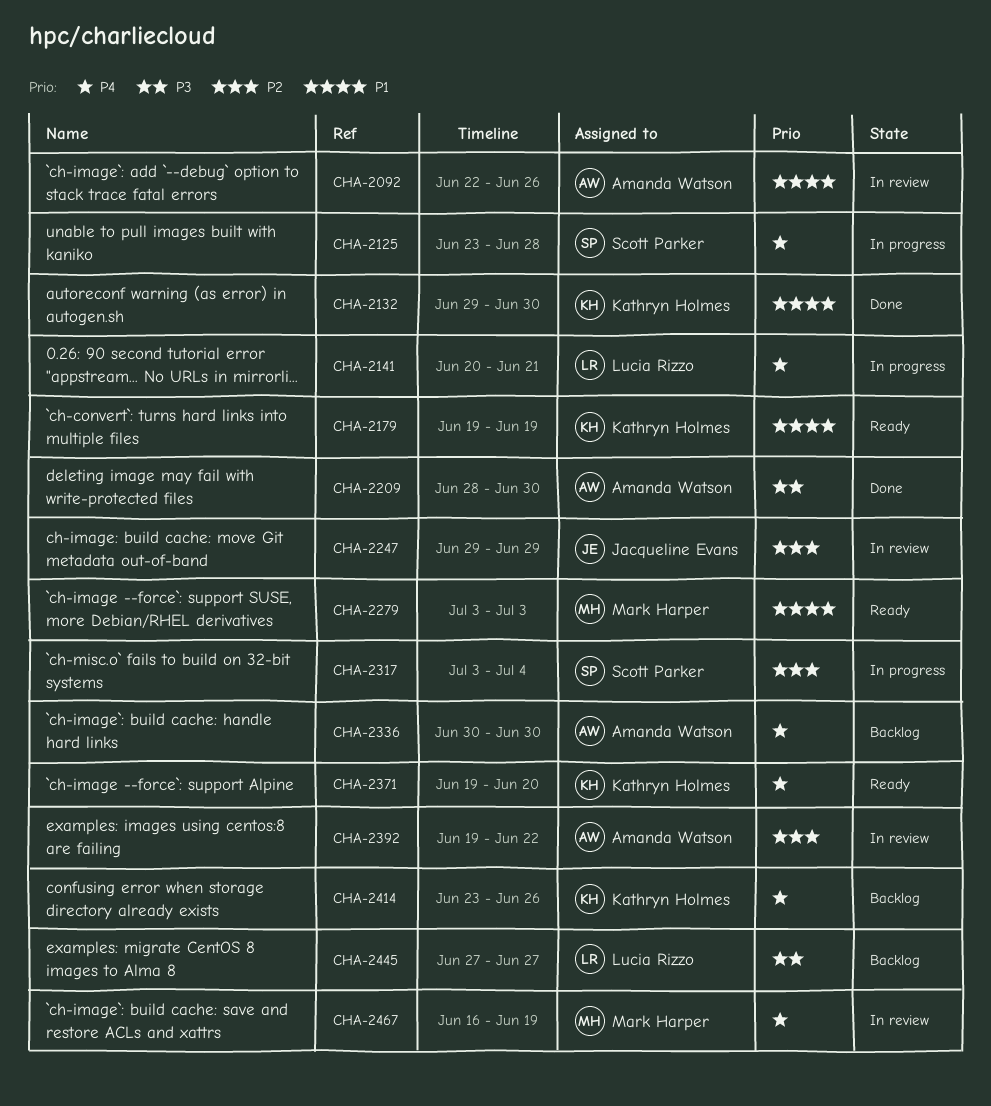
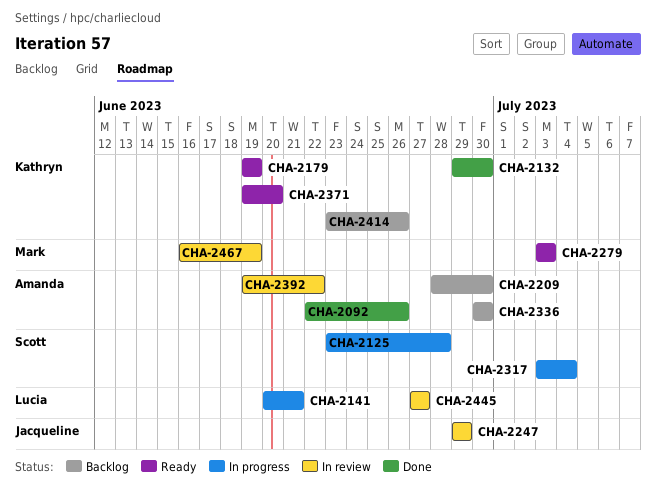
CHA-2092, status: In review -> Done
CHA-2209, status: Done -> Backlog
CHA-2445, status: Backlog -> In review

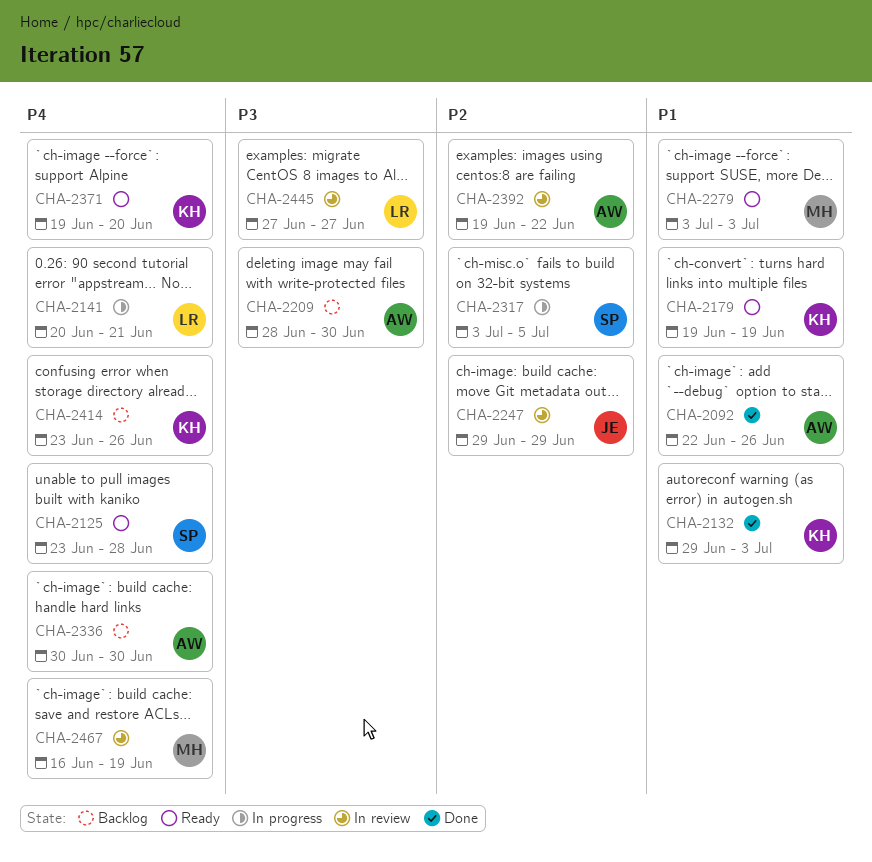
CHA-2125, status: In progress -> Ready
CHA-2132, due: Jun 30 -> Jul 3
CHA-2317, due: Jul 4 -> Jul 5

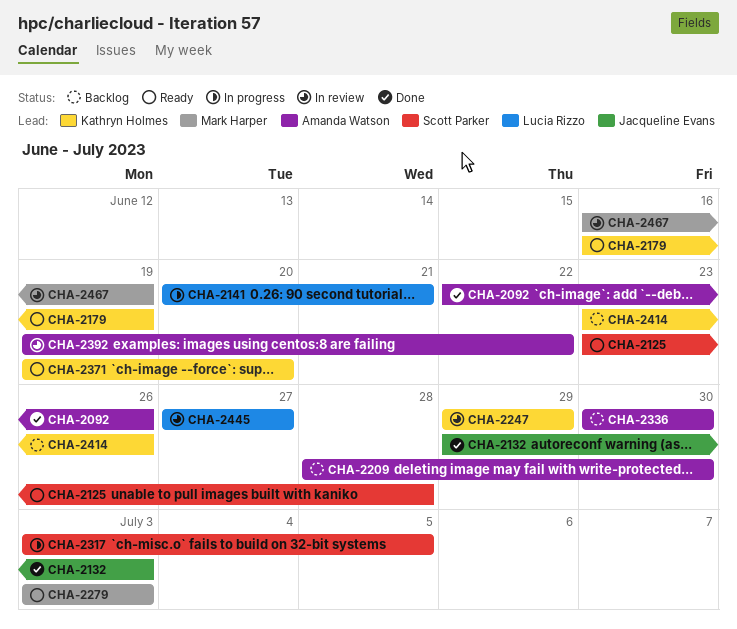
CHA-2132, owner: Kathryn Holmes -> Jacqueline Evans
CHA-2179, start: Jun 19 -> Jun 16
CHA-2247, owner: Jacqueline Evans -> Kathryn Holmes

